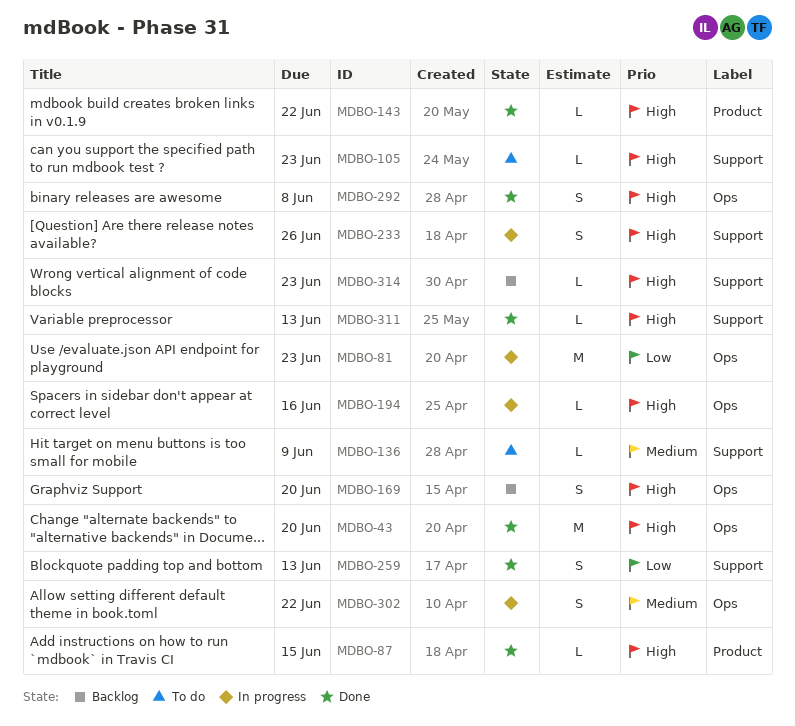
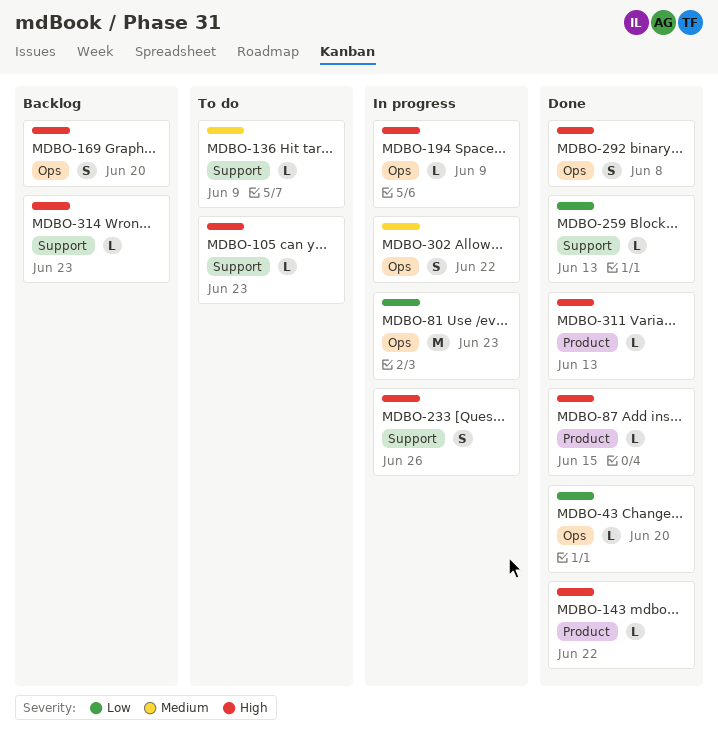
MDBO-43, priority: High -> Low
MDBO-43, estimate: M -> L
MDBO-194, due: Jun 16 -> Jun 9
MDBO-259, estimate: S -> L
MDBO-311, label: Support -> Product

